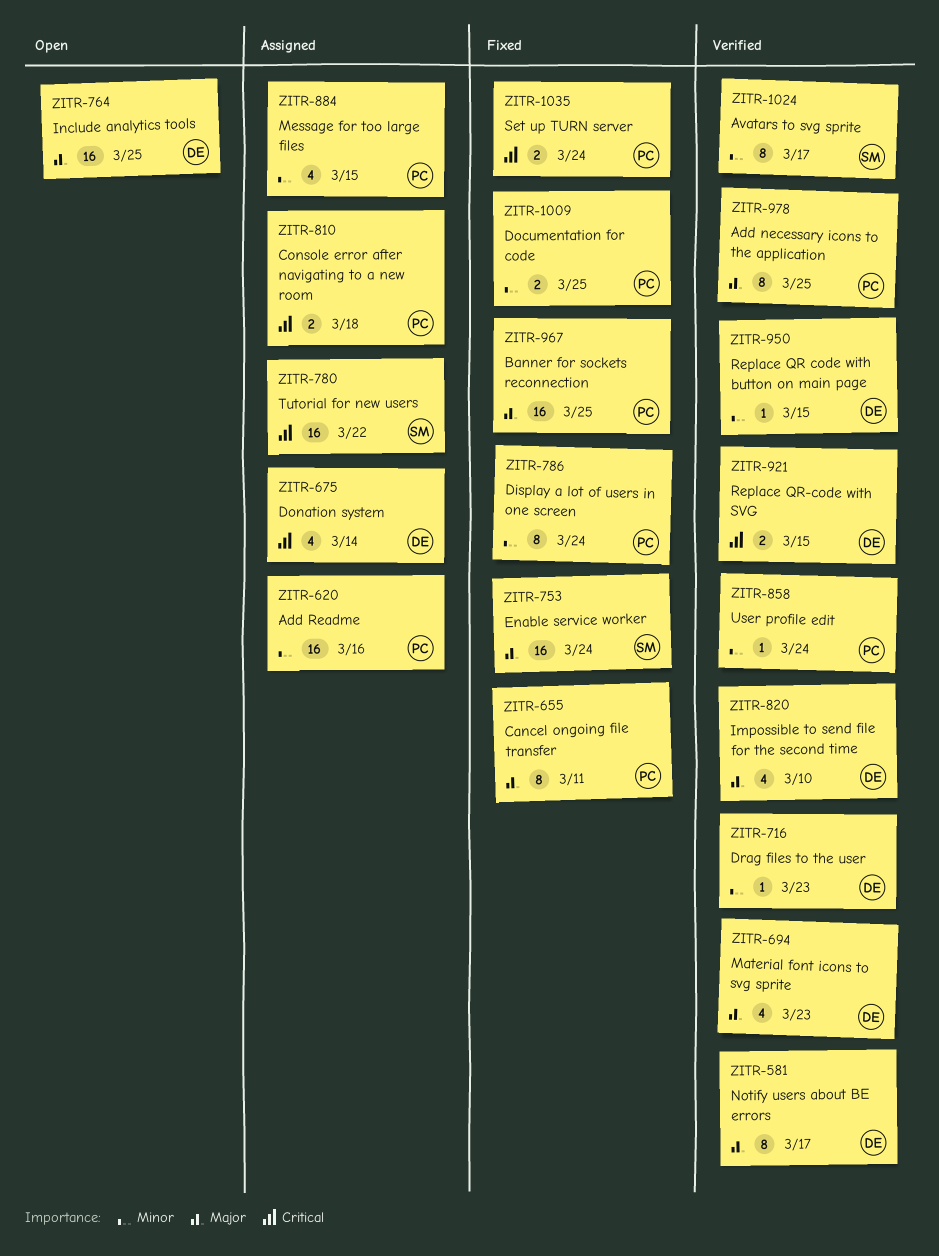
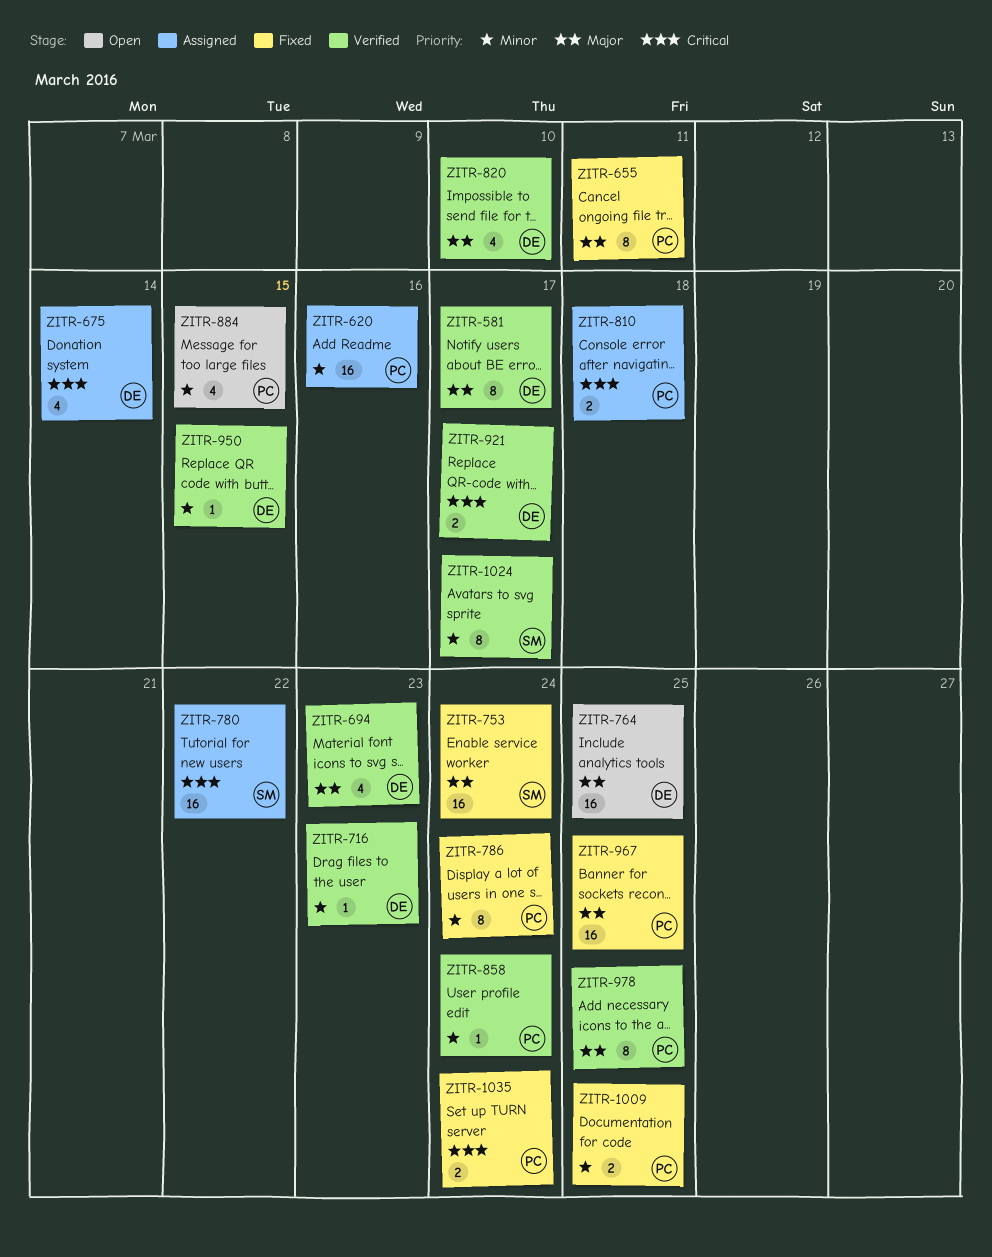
ZITR-884, status: Assigned -> Open
ZITR-921, due: Mar 15 -> Mar 17

